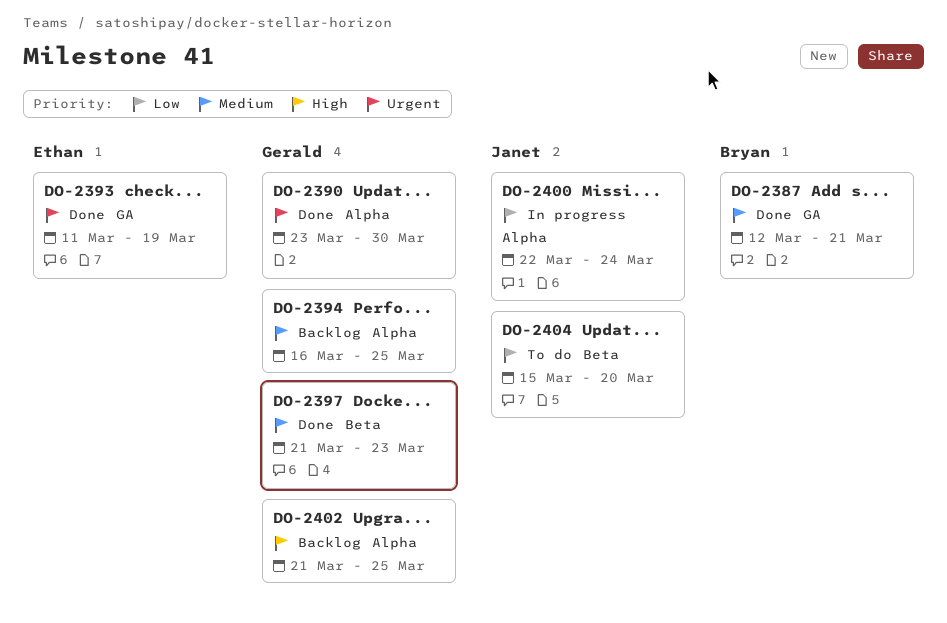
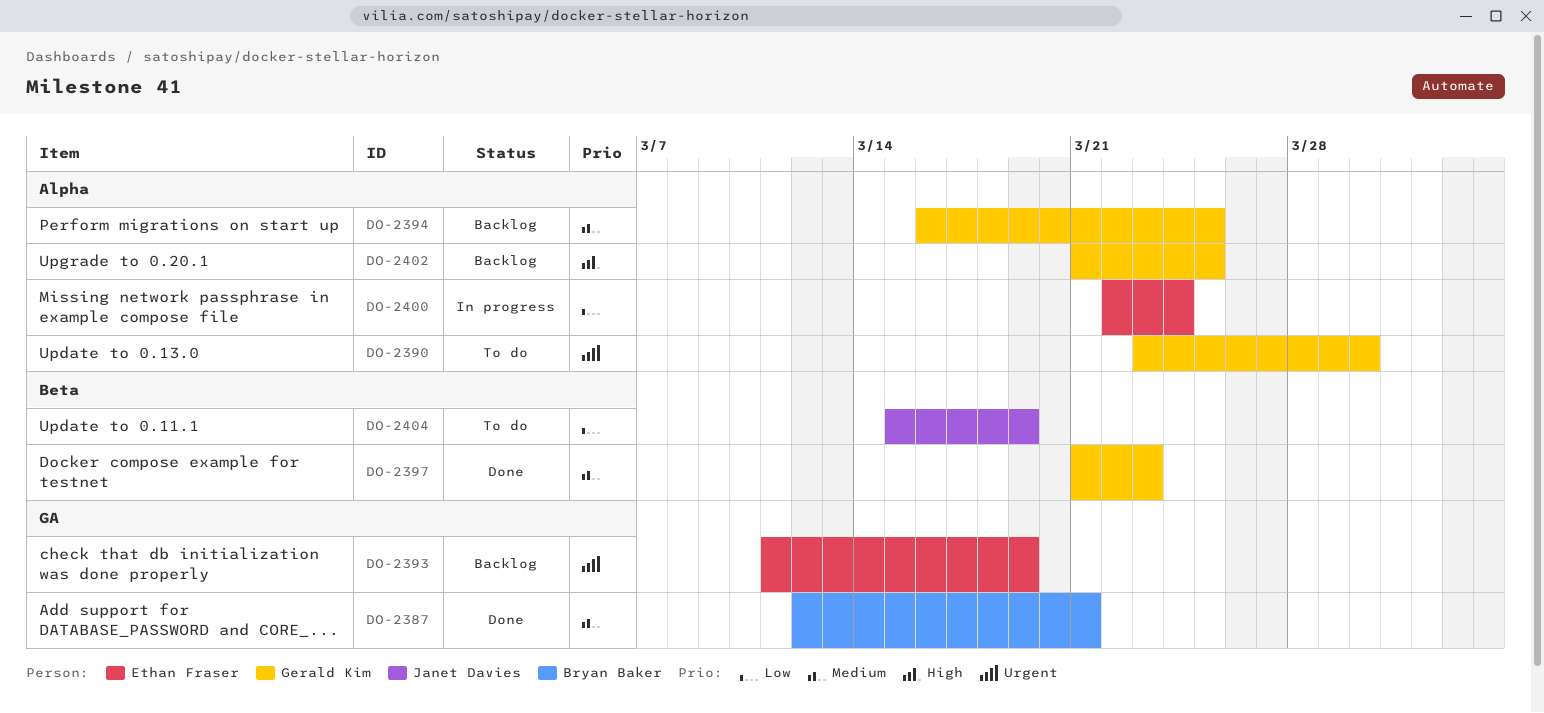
DO-2390, status: Done -> To do
DO-2393, status: Done -> Backlog
DO-2400, owner: Janet Davies -> Ethan Fraser
DO-2404, due: Mar 20 -> Mar 19

